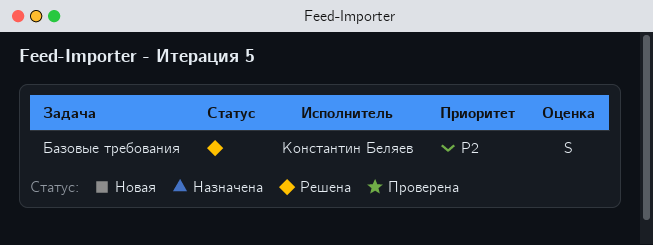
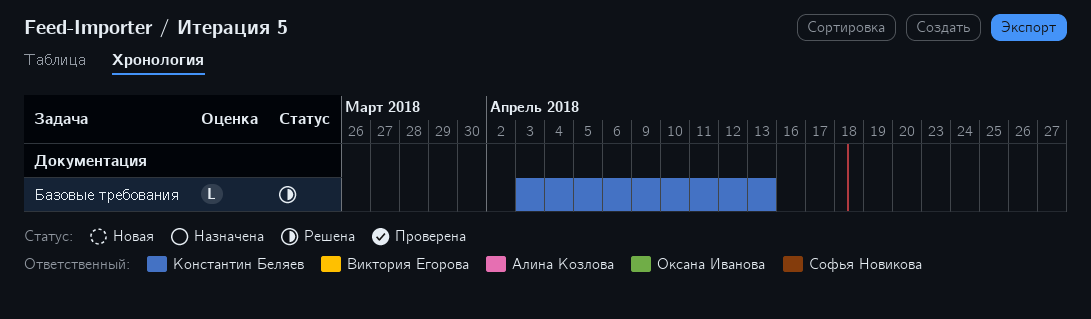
Базовые требования, estimate: S -> L

